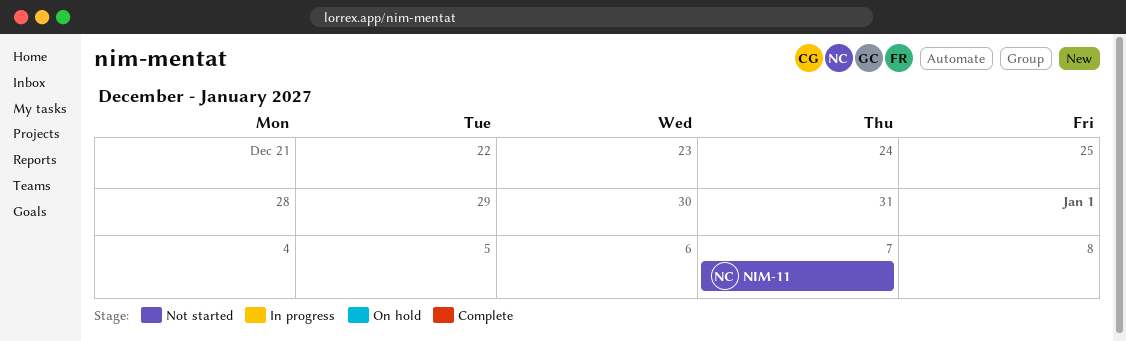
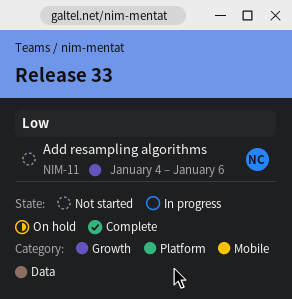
NIM-11, start: Jan 7 -> Jan 4
NIM-11, due: Jan 7 -> Jan 6

